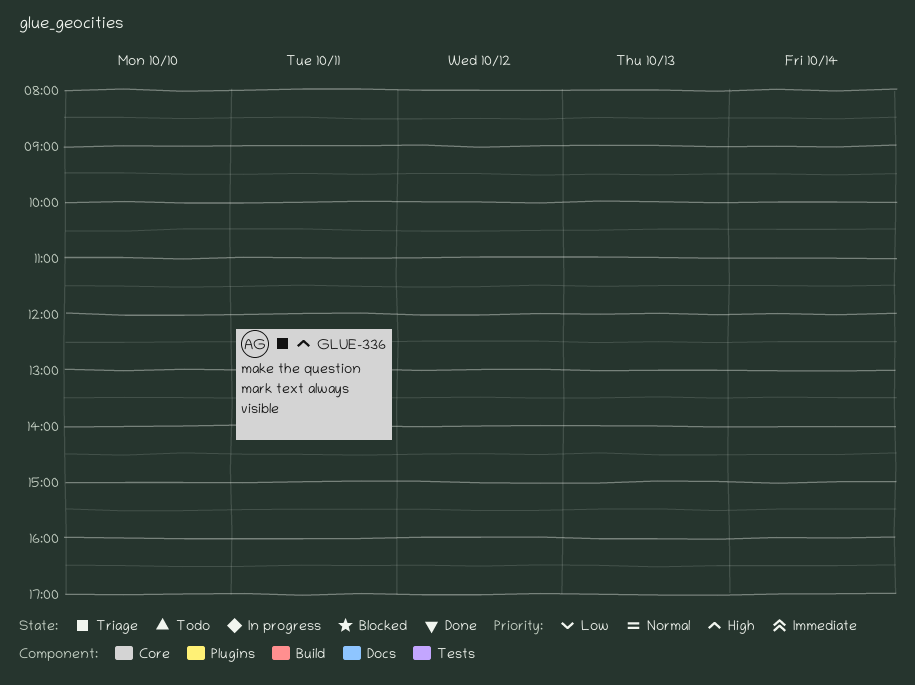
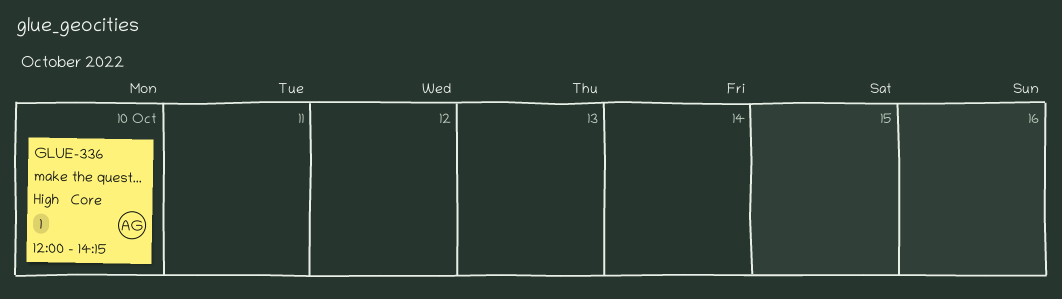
GLUE-336, day: Oct 11 -> Oct 10
GLUE-336, begins: 12:15 -> 12:00

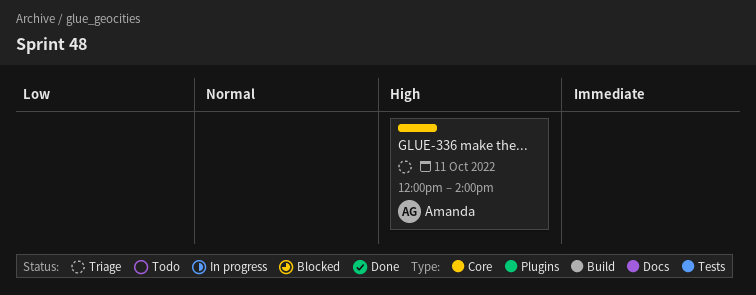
GLUE-336, day: Oct 10 -> Oct 11
GLUE-336, ends: 14:15 -> 14:00

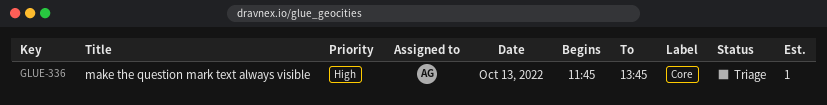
GLUE-336, day: Oct 11 -> Oct 13
GLUE-336, begins: 12:00 -> 11:45
GLUE-336, ends: 14:00 -> 13:45

